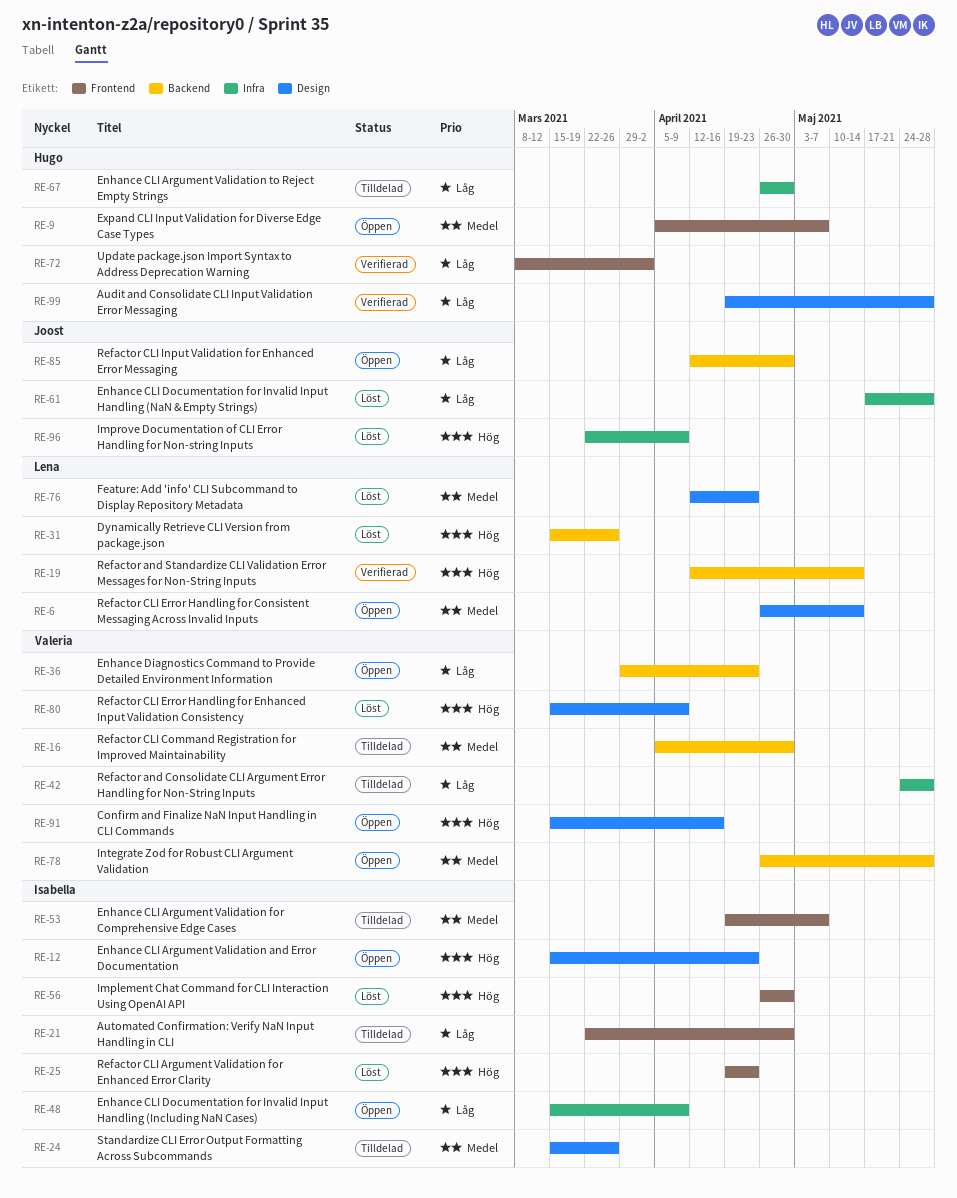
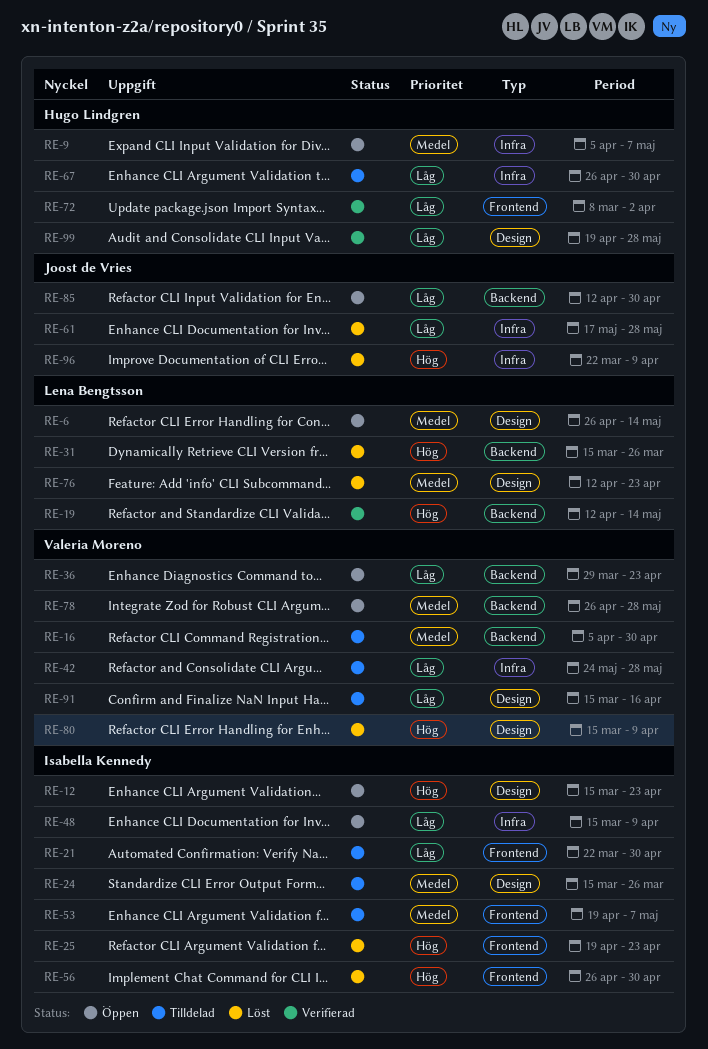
RE-9, label: Frontend -> Infra
RE-91, status: Öppen -> Tilldelad
RE-91, priority: Hög -> Låg

